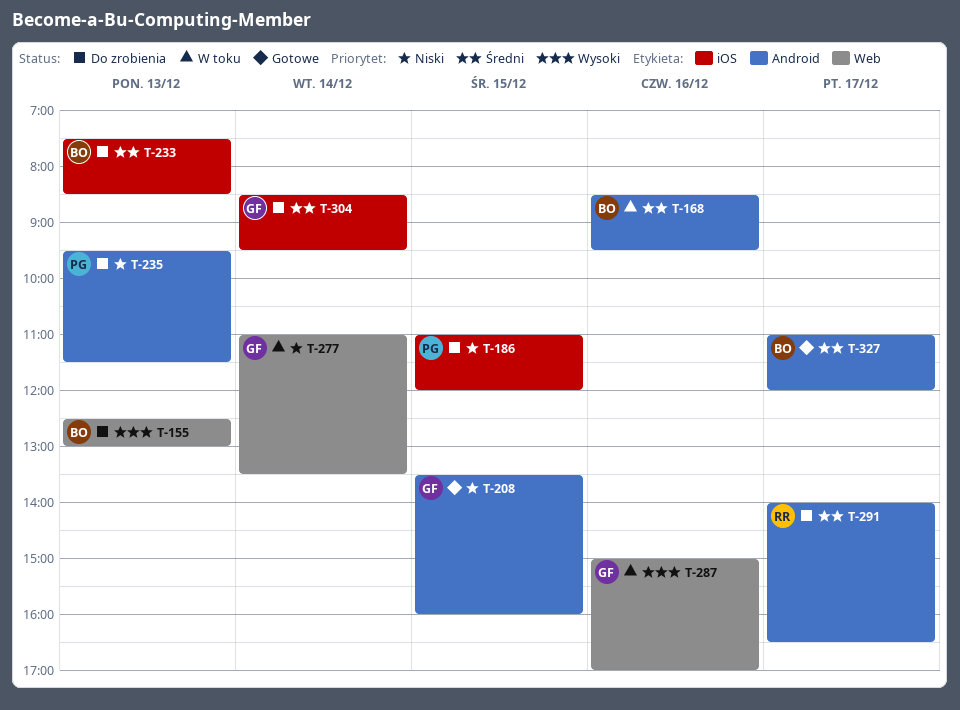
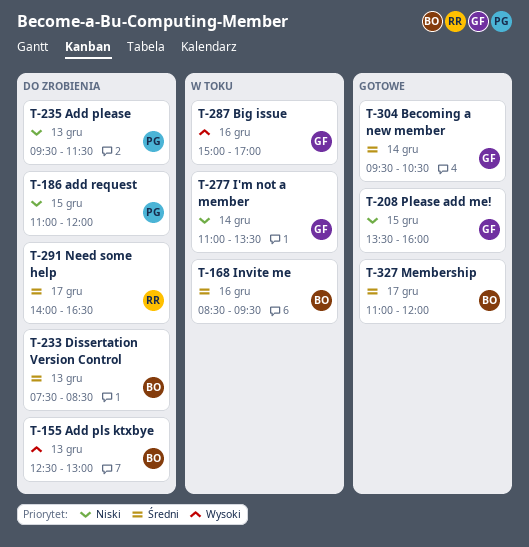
T-304, status: Do zrobienia -> Gotowe
T-304, begins: 08:30 -> 09:30
T-304, ends: 09:30 -> 10:30

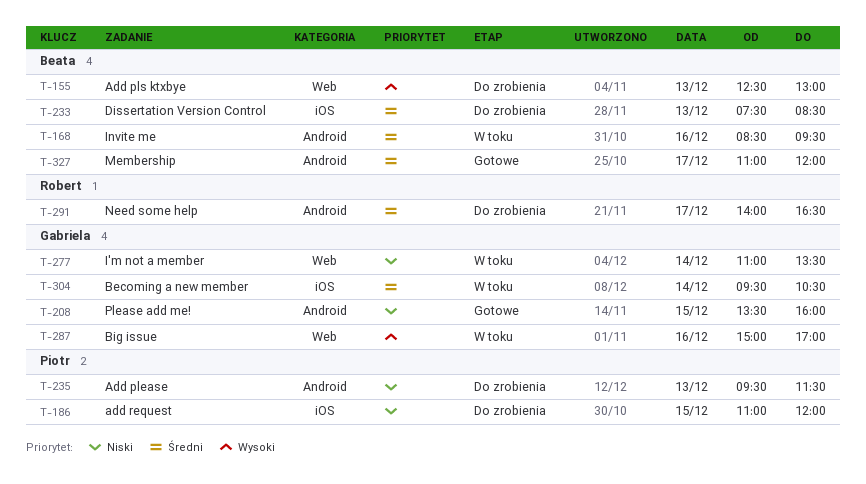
T-304, status: Gotowe -> W toku

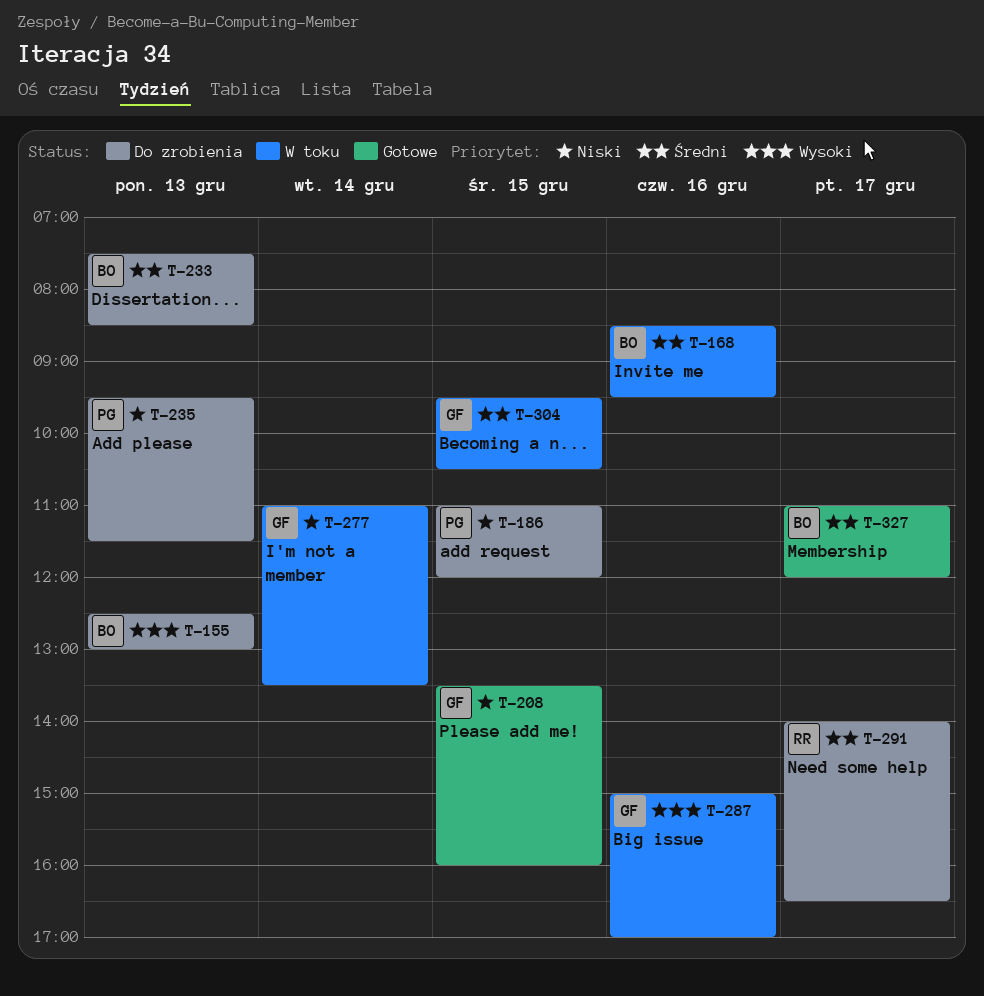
T-304, day: Dec 14 -> Dec 15

